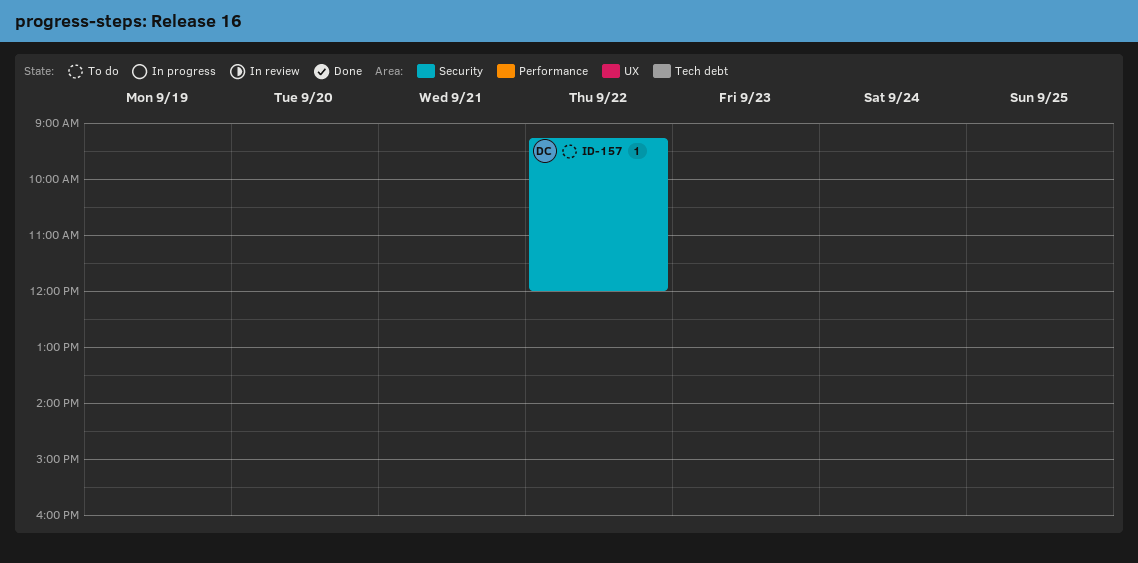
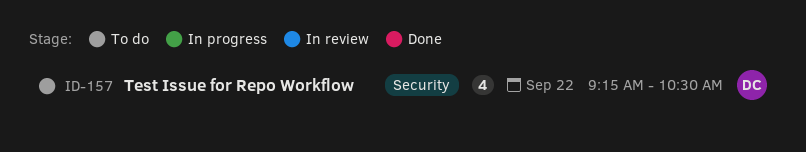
ID-157, estimate: 1 -> 4
ID-157, ends: 12:00 -> 10:30

